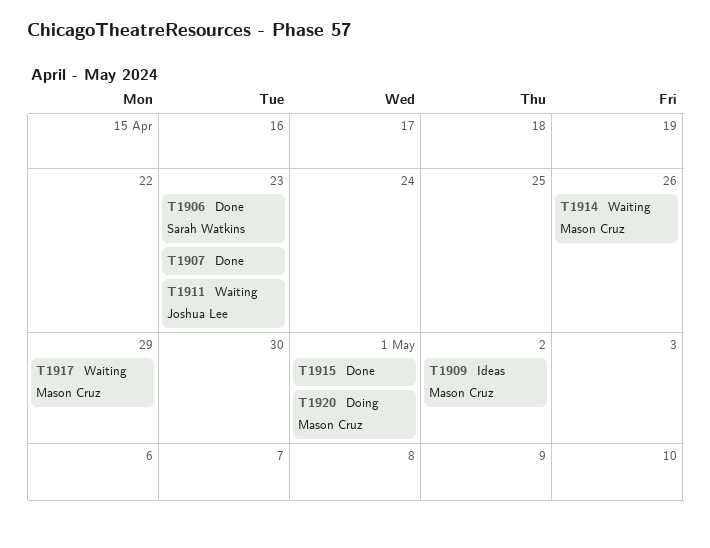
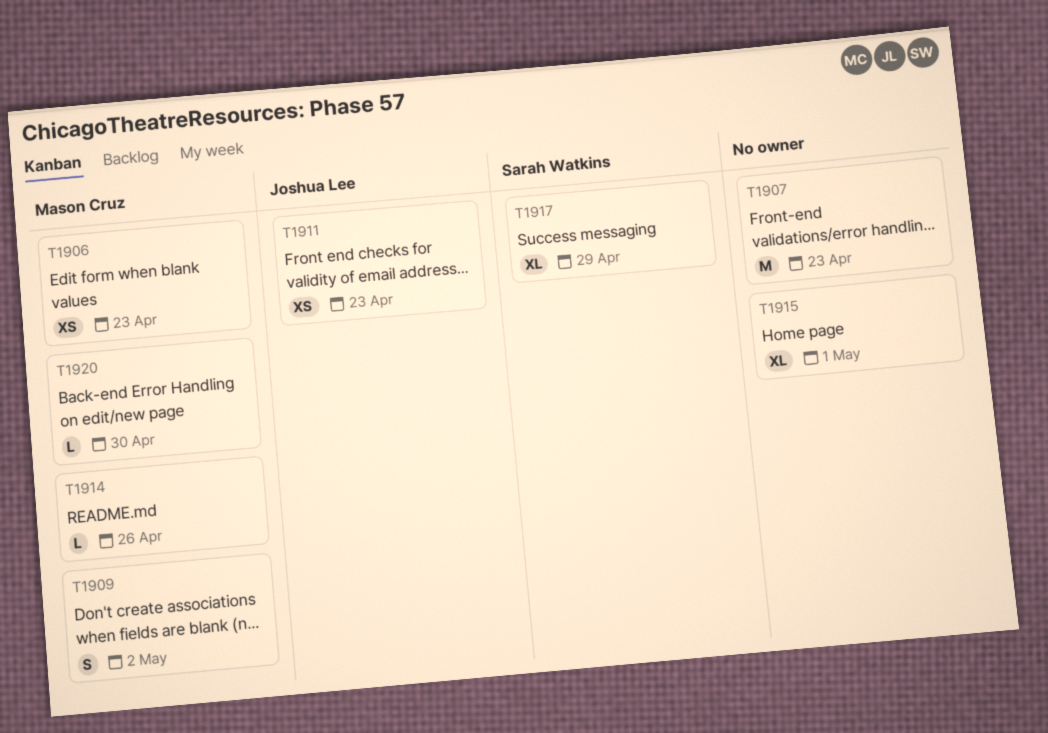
T1906, owner: Sarah Watkins -> Mason Cruz
T1917, owner: Mason Cruz -> Sarah Watkins
T1920, due: May 1 -> Apr 30

